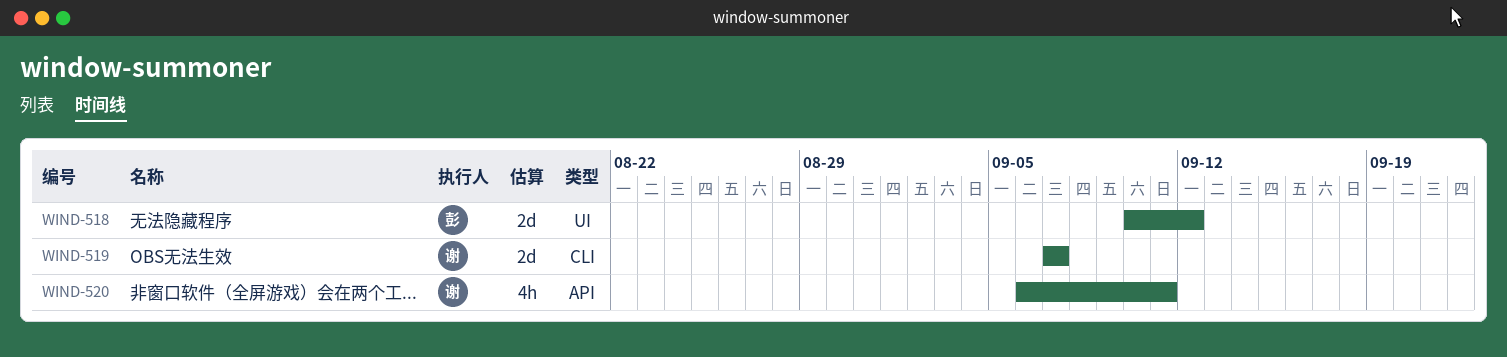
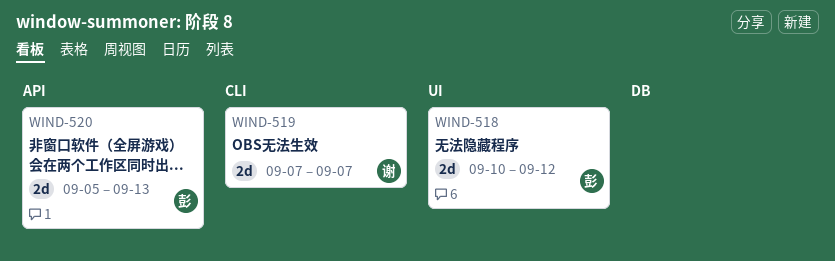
WIND-520, owner: 谢 -> 彭
WIND-520, estimate: 4h -> 2d
WIND-520, start: Sep 6 -> Sep 5
WIND-520, due: Sep 11 -> Sep 13

